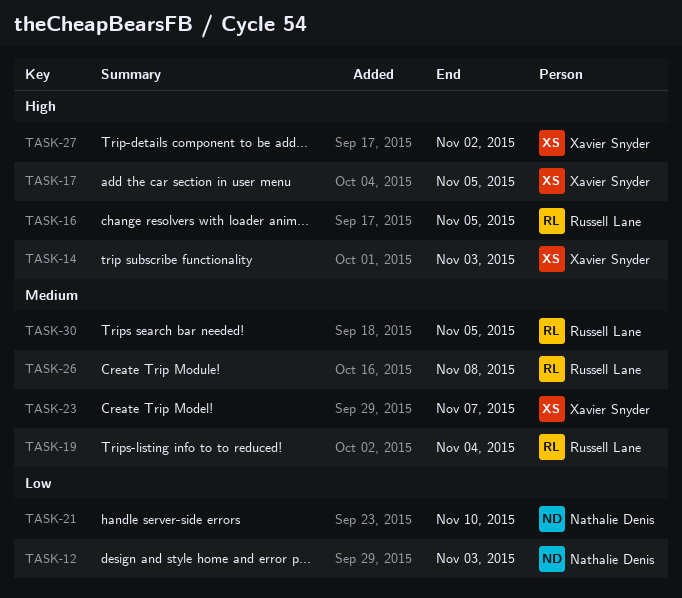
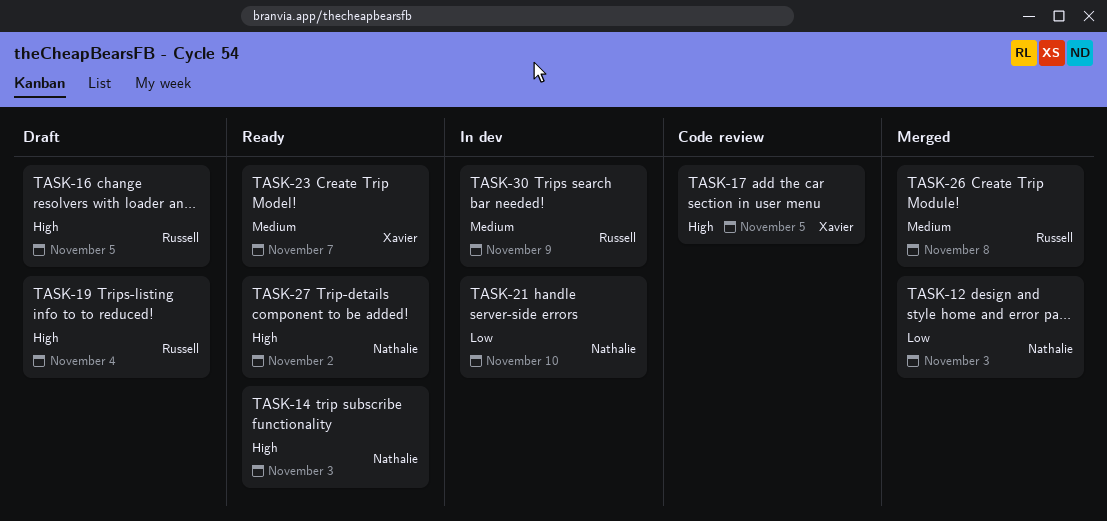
TASK-14, owner: Xavier Snyder -> Nathalie Denis
TASK-19, priority: Medium -> High
TASK-27, owner: Xavier Snyder -> Nathalie Denis
TASK-30, due: Nov 5 -> Nov 9

